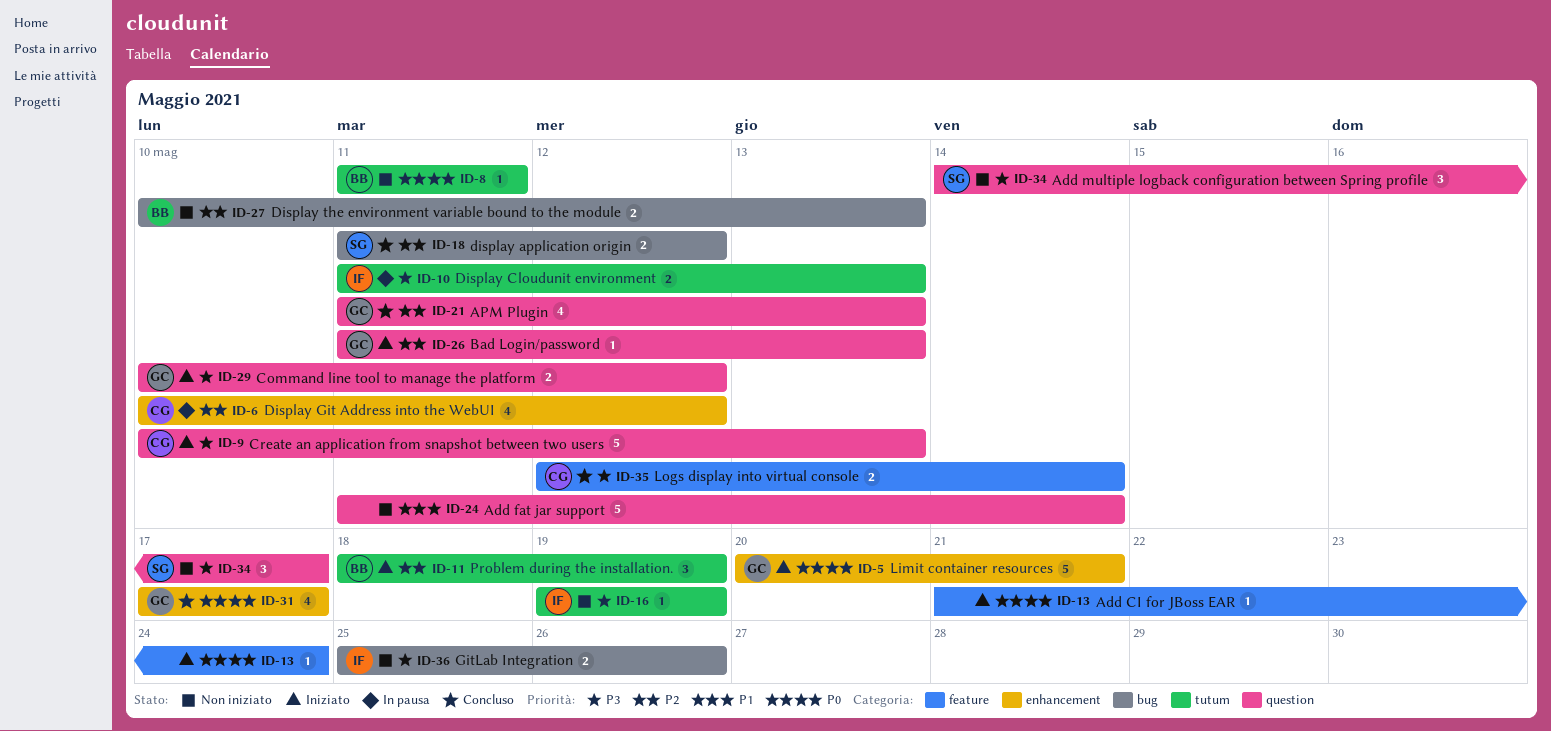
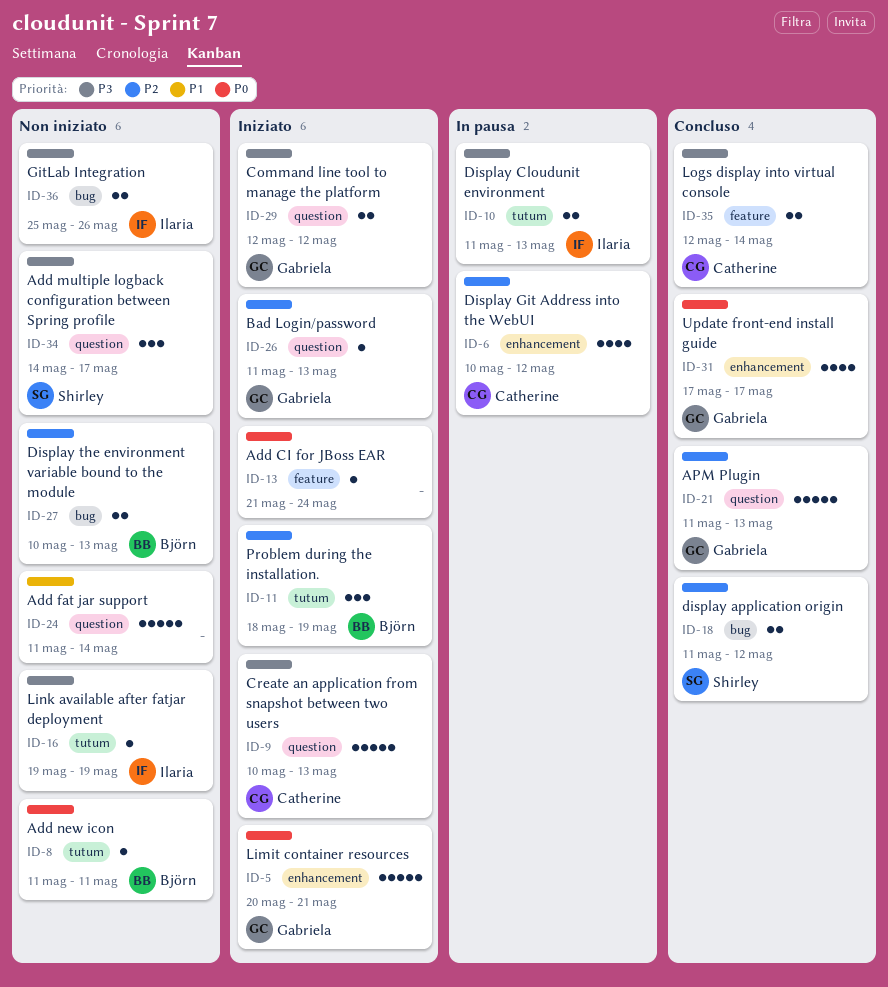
ID-21, estimate: 4 -> 5
ID-29, start: May 10 -> May 12

